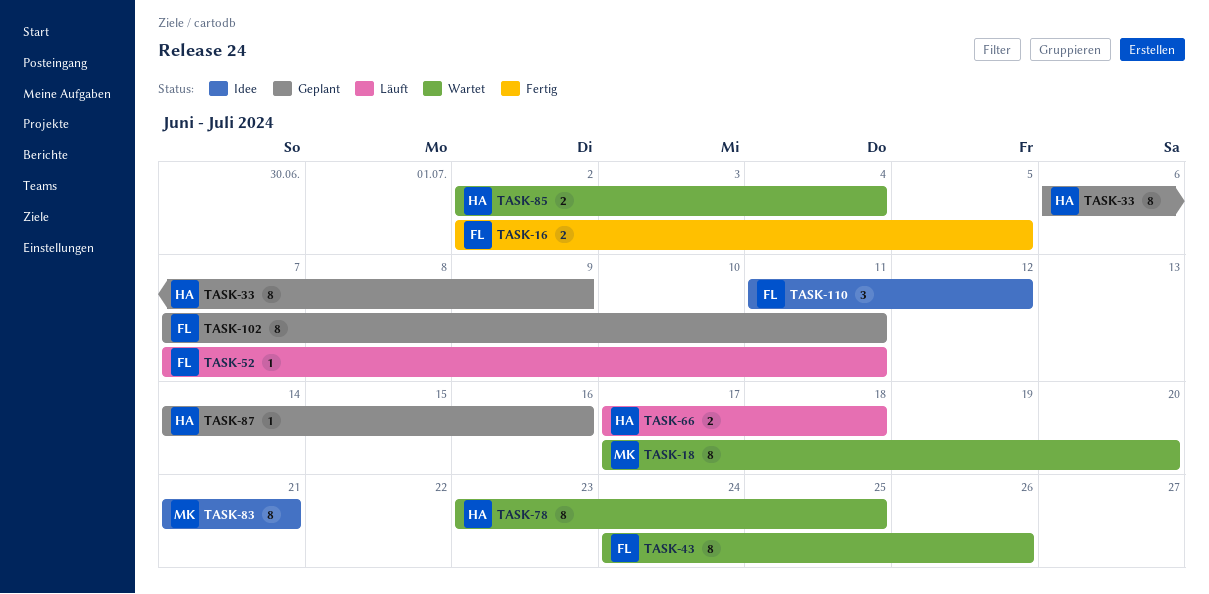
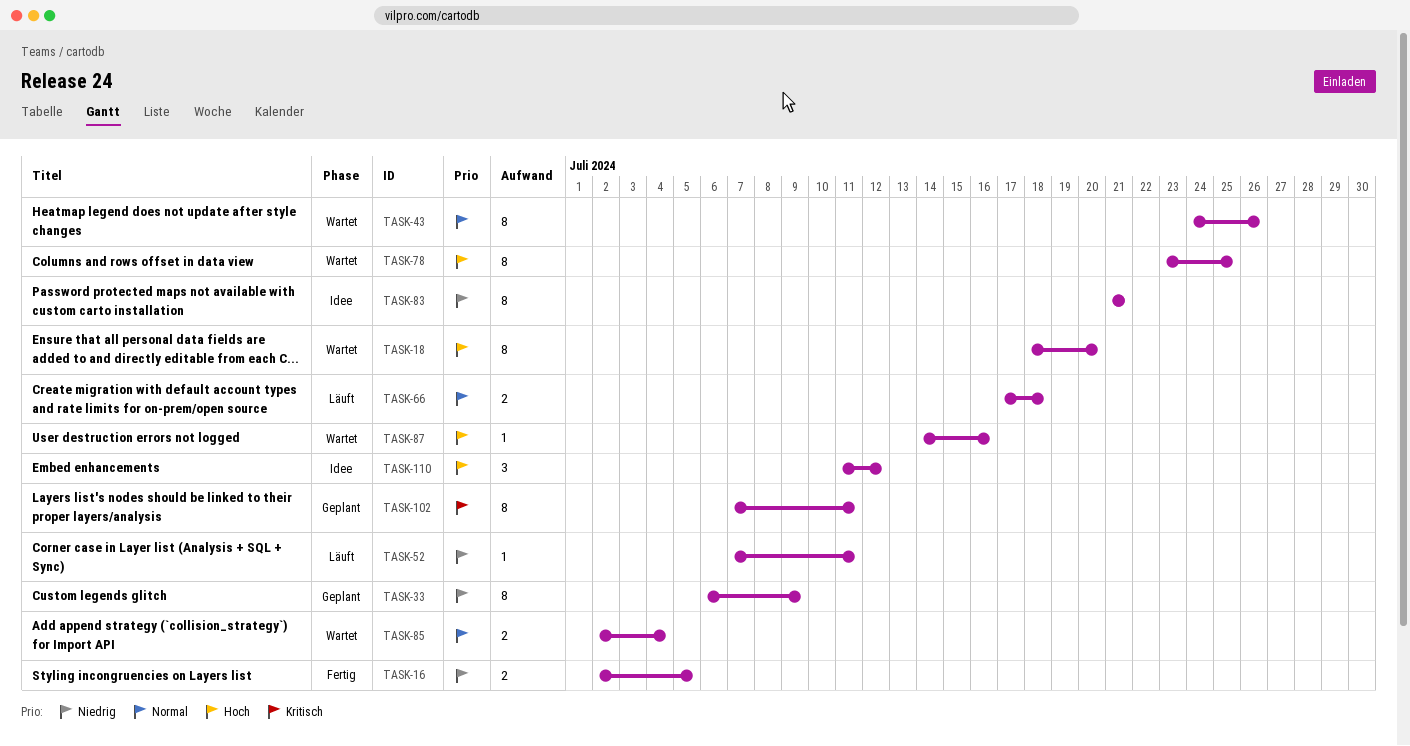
TASK-18, start: Jul 17 -> Jul 18
TASK-87, status: Geplant -> Wartet

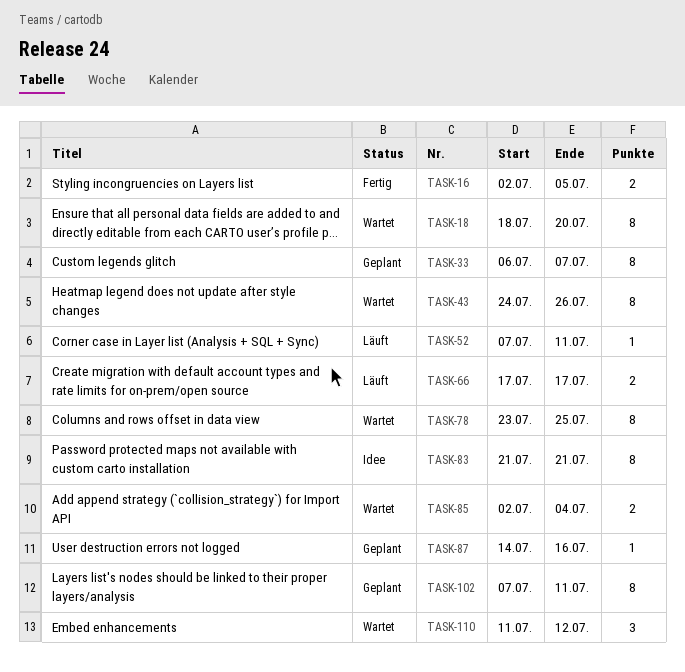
TASK-33, due: Jul 9 -> Jul 7
TASK-66, due: Jul 18 -> Jul 17
TASK-87, status: Wartet -> Geplant
TASK-110, status: Idee -> Wartet

